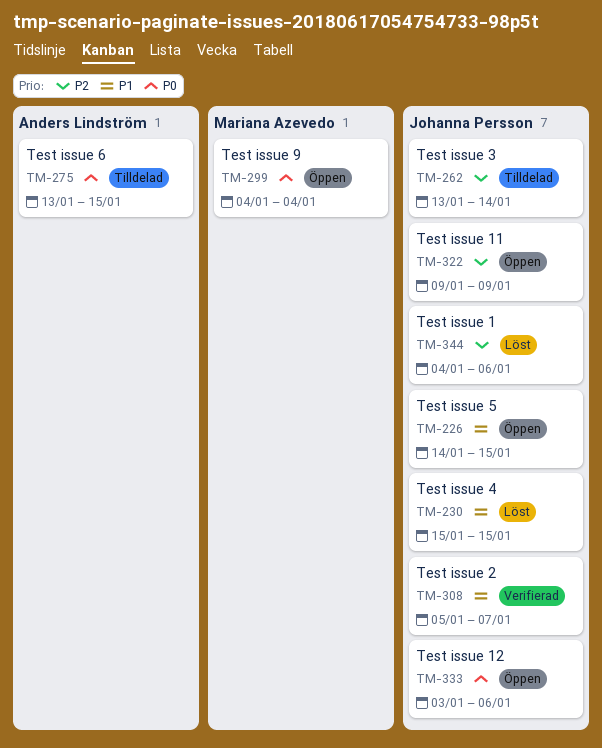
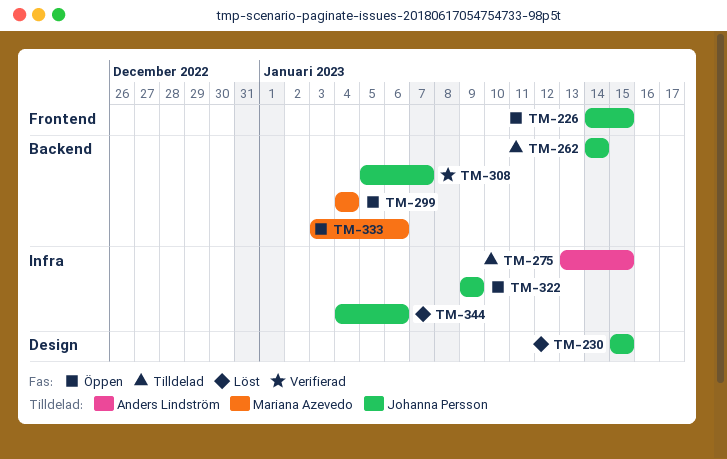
TM-262, start: Jan 13 -> Jan 14
TM-333, owner: Johanna Persson -> Mariana Azevedo

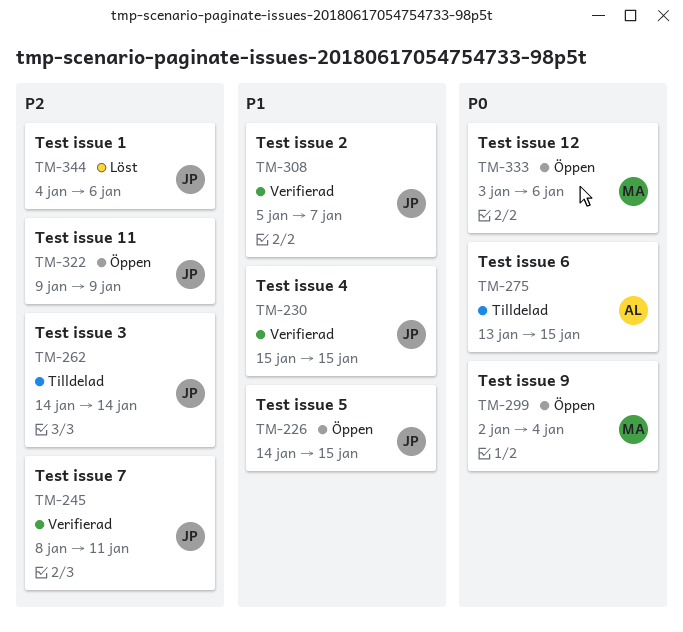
TM-230, status: Löst -> Verifierad
TM-245: none -> present
TM-299, start: Jan 4 -> Jan 2

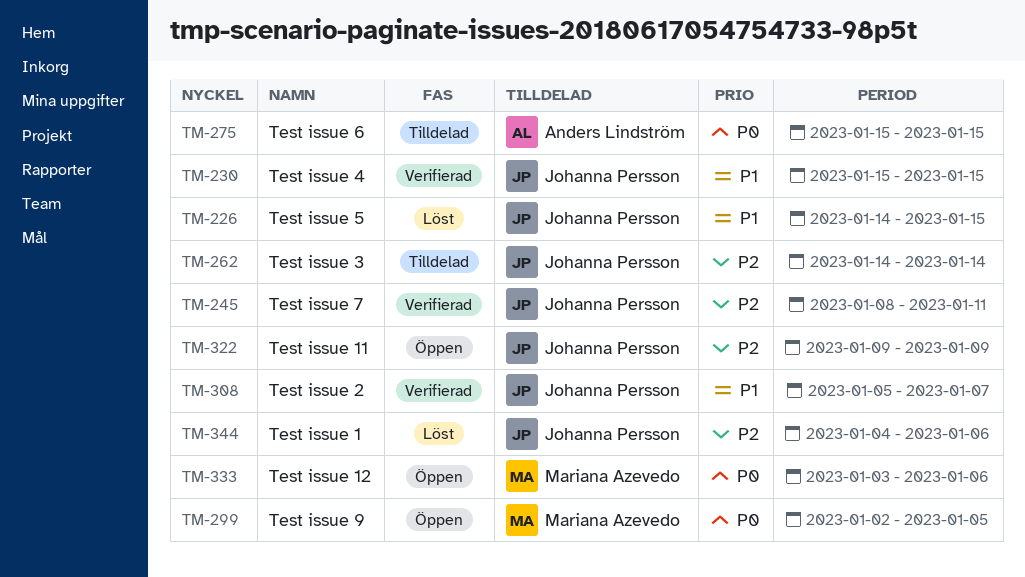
TM-226, status: Öppen -> Löst
TM-275, start: Jan 13 -> Jan 15
TM-299, due: Jan 4 -> Jan 5

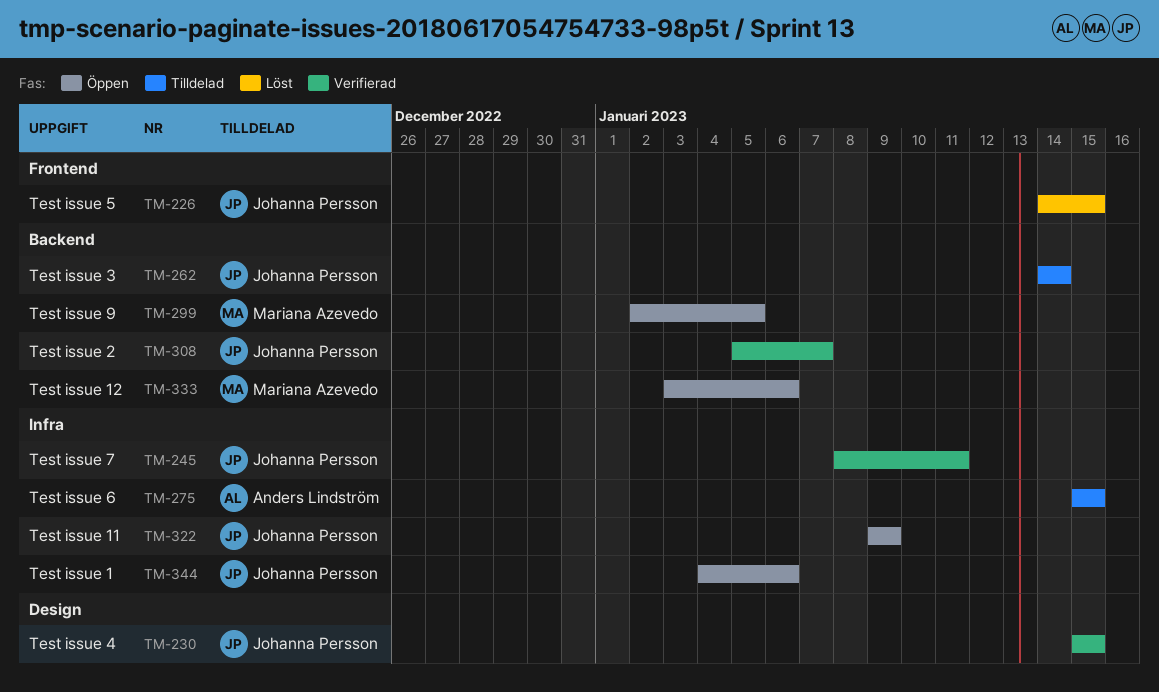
TM-344, status: Löst -> Öppen

